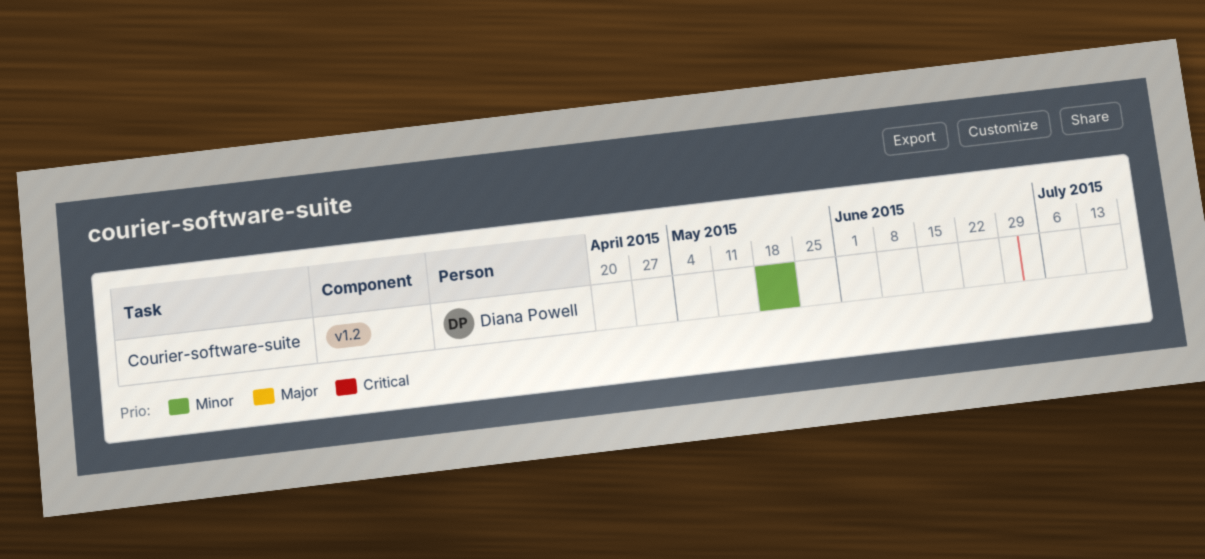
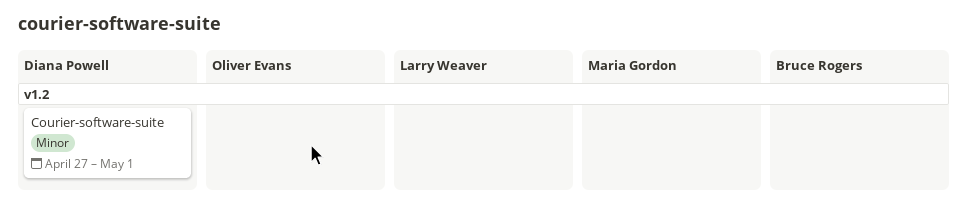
Courier-software-suite, start: May 18 -> Apr 27
Courier-software-suite, due: May 22 -> May 1

